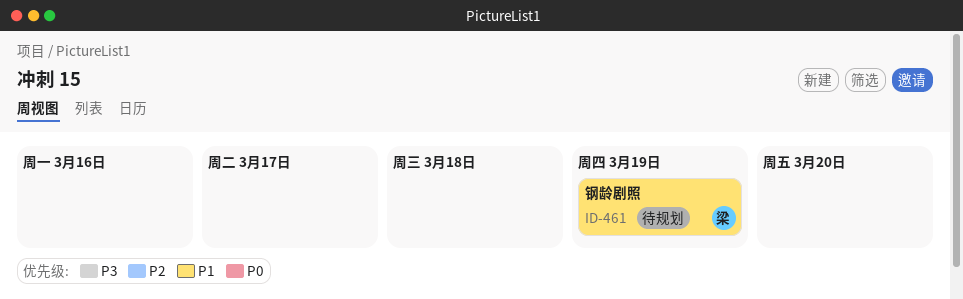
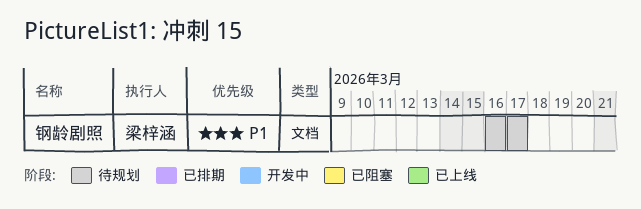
钢龄剧照, due: Mar 19 -> Mar 17

